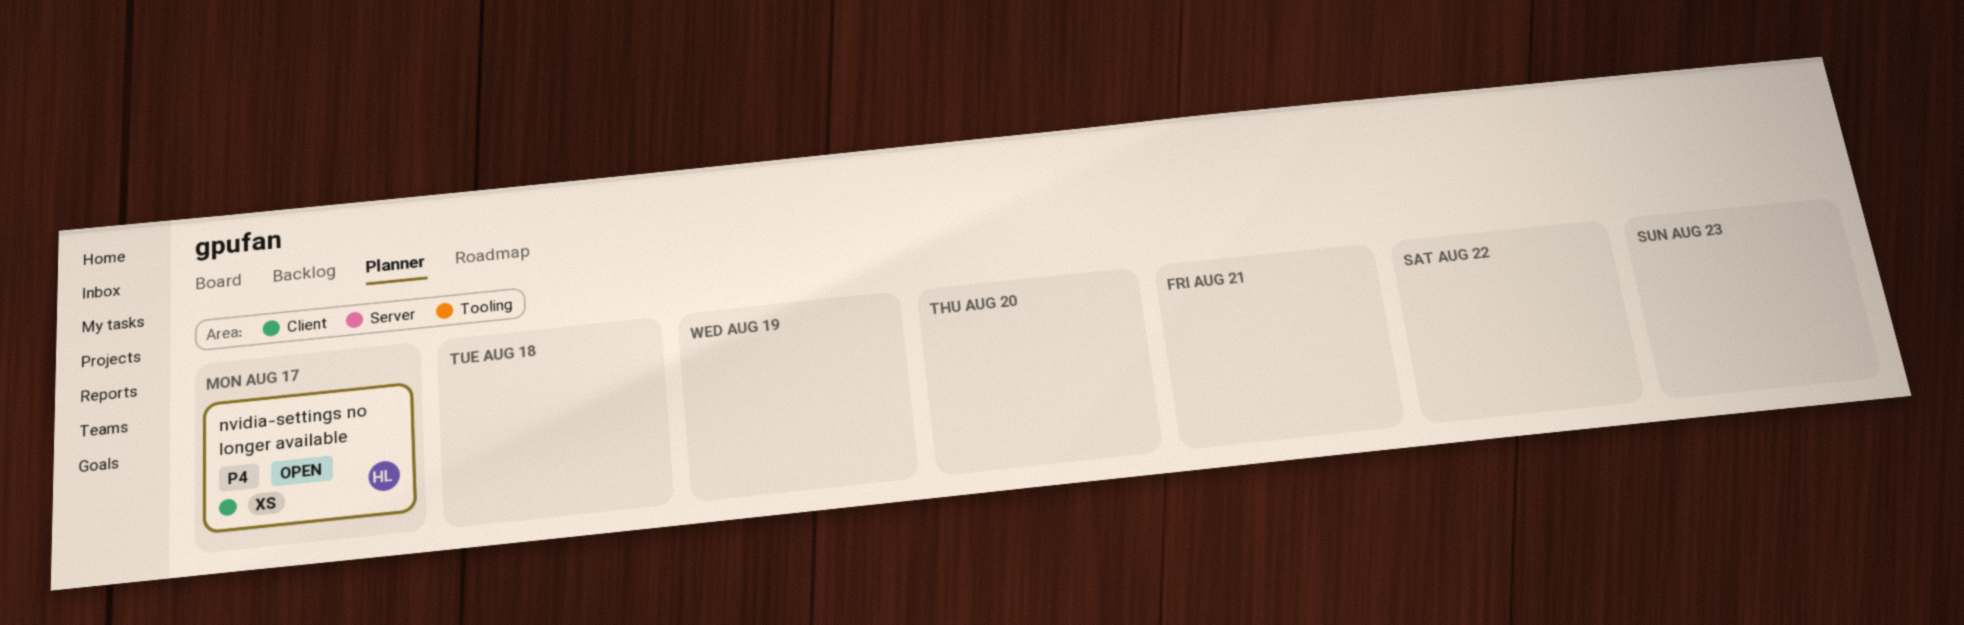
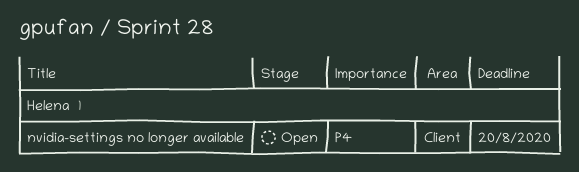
nvidia-settings no longer available, due: Aug 17 -> Aug 20

